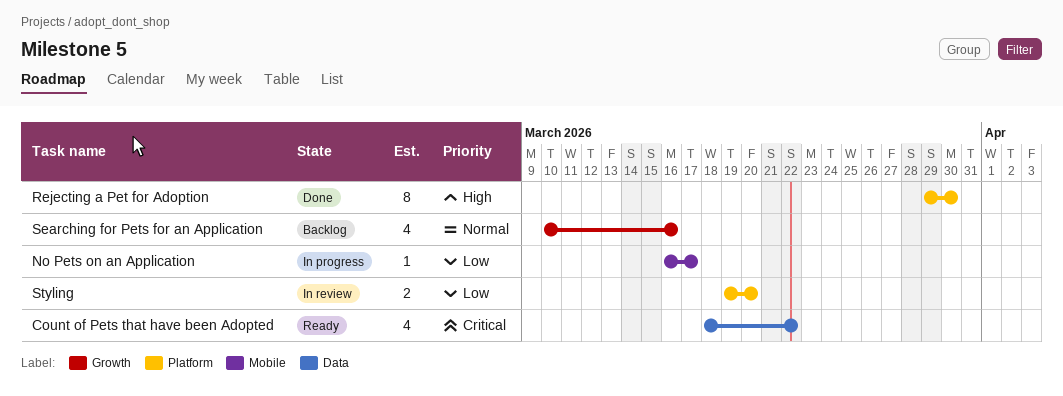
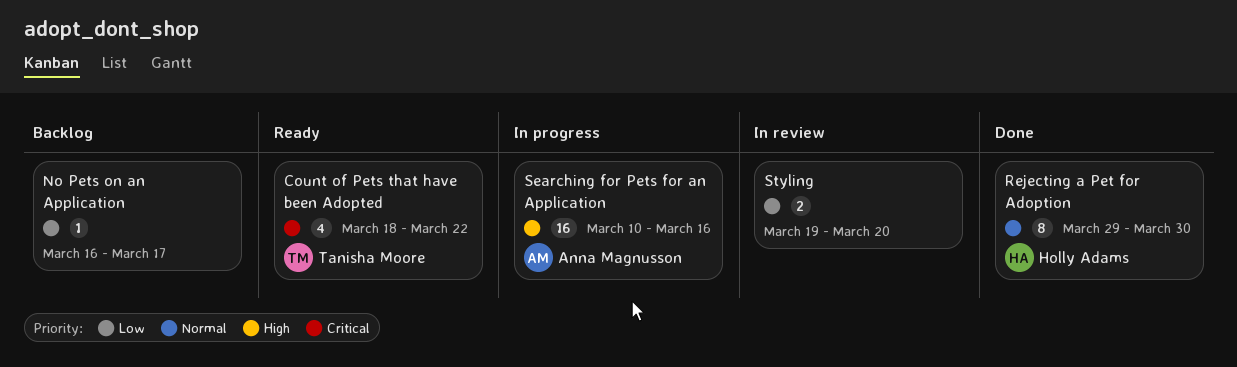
No Pets on an Application, status: In progress -> Backlog
Rejecting a Pet for Adoption, priority: High -> Normal
Searching for Pets for an Application, status: Backlog -> In progress
Searching for Pets for an Application, priority: Normal -> High
Searching for Pets for an Application, estimate: 4 -> 16

